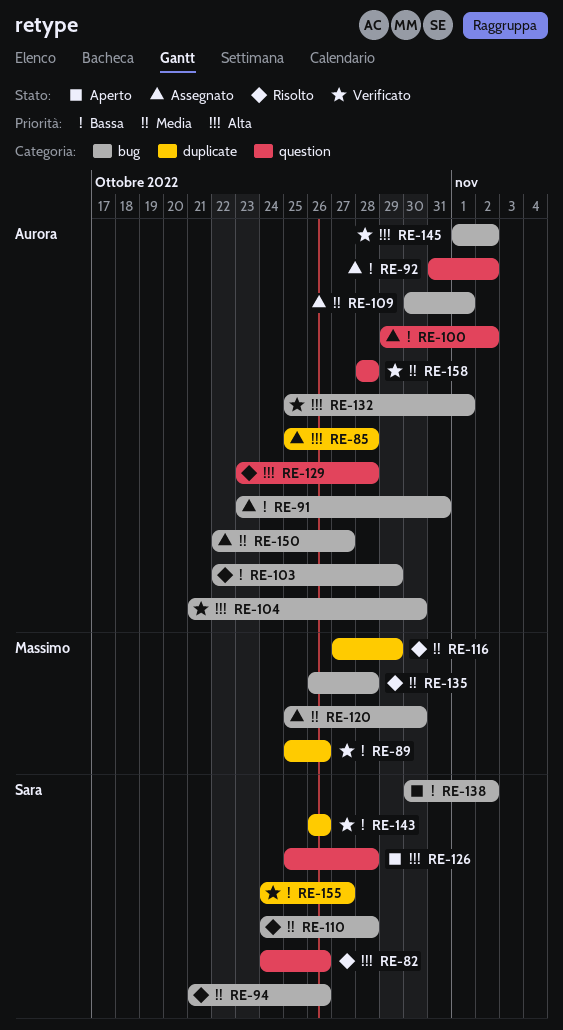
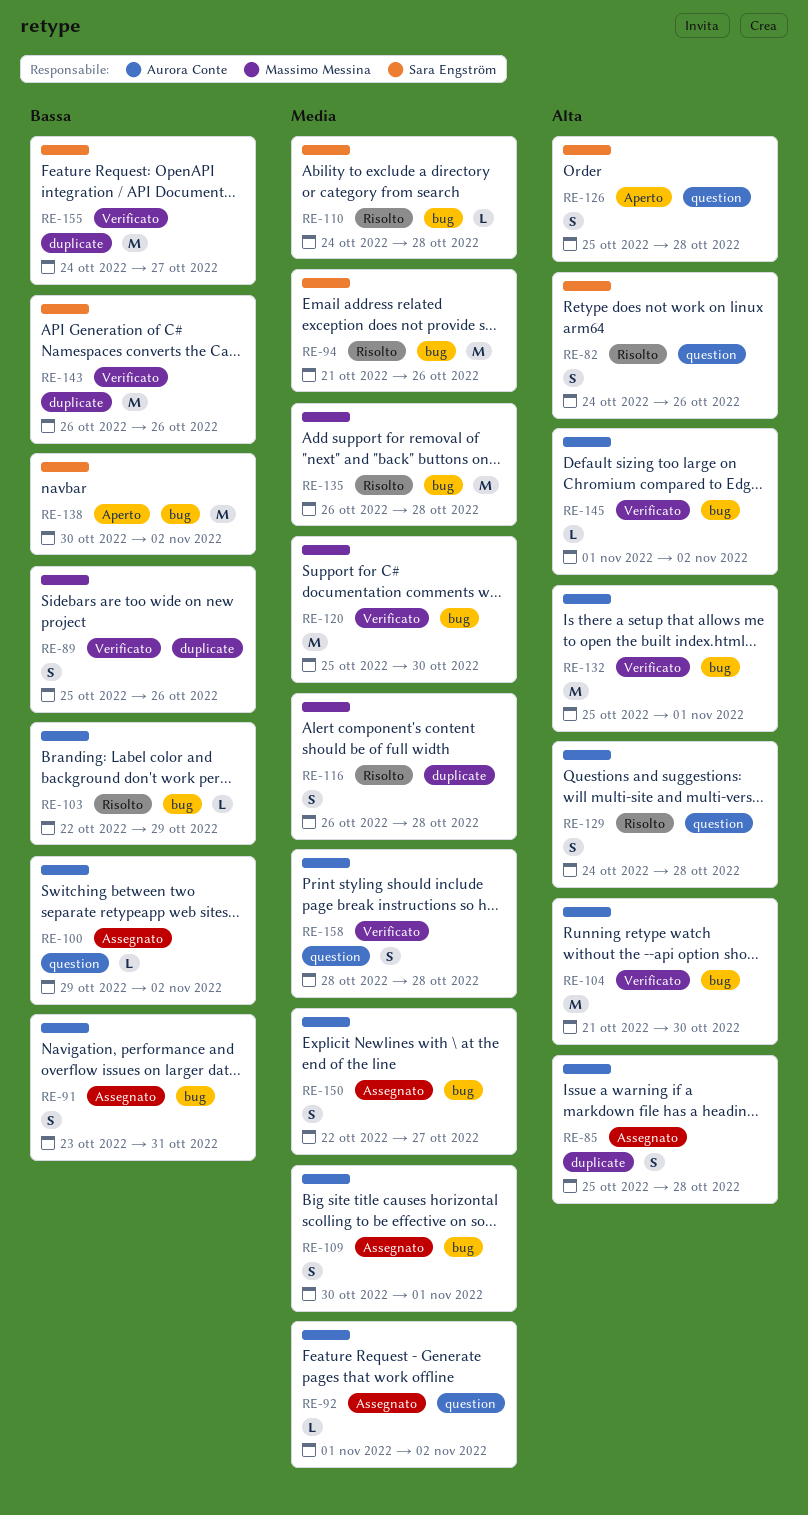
RE-92, priority: Bassa -> Media
RE-92, start: Oct 31 -> Nov 1
RE-116, start: Oct 27 -> Oct 26
RE-116, due: Oct 29 -> Oct 28
RE-120, status: Assegnato -> Verificato
RE-129, start: Oct 23 -> Oct 24

